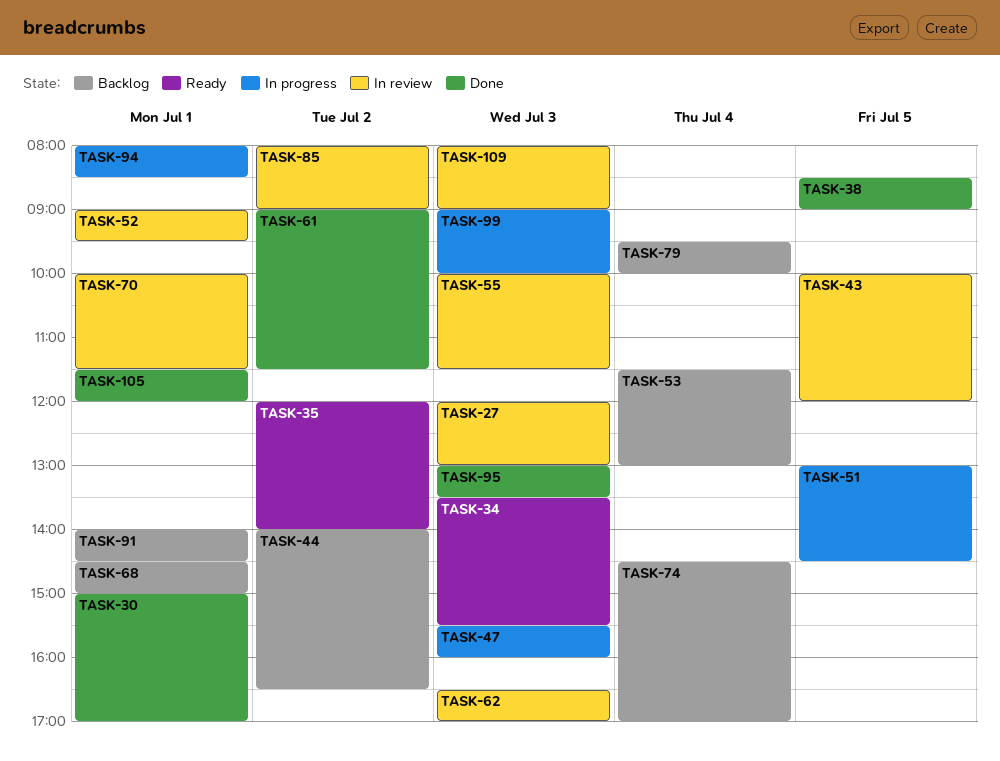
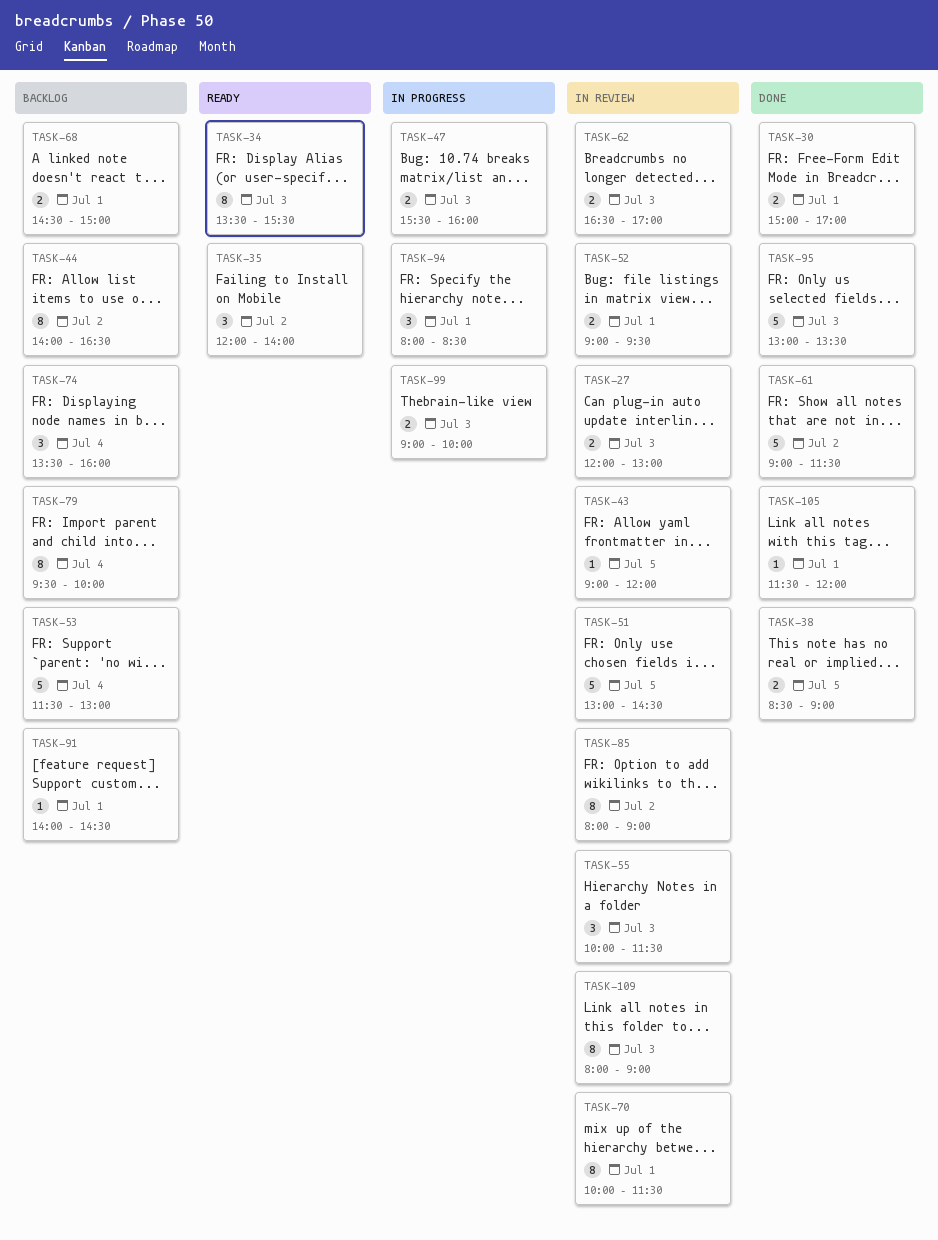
TASK-43, begins: 10:00 -> 09:00
TASK-51, status: In progress -> In review
TASK-74, begins: 14:30 -> 13:30
TASK-74, ends: 17:00 -> 16:00

